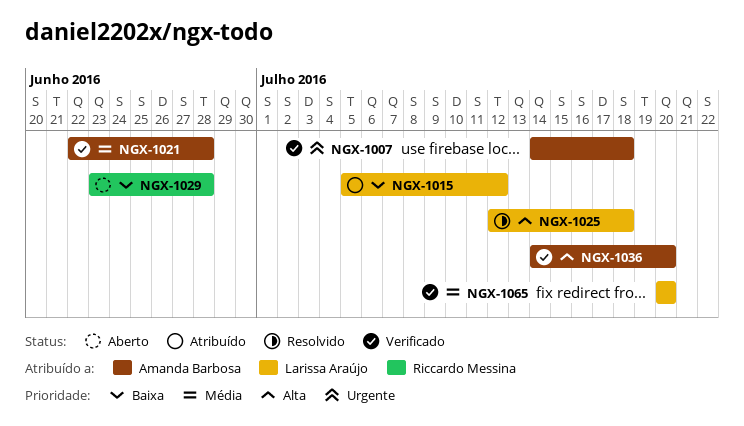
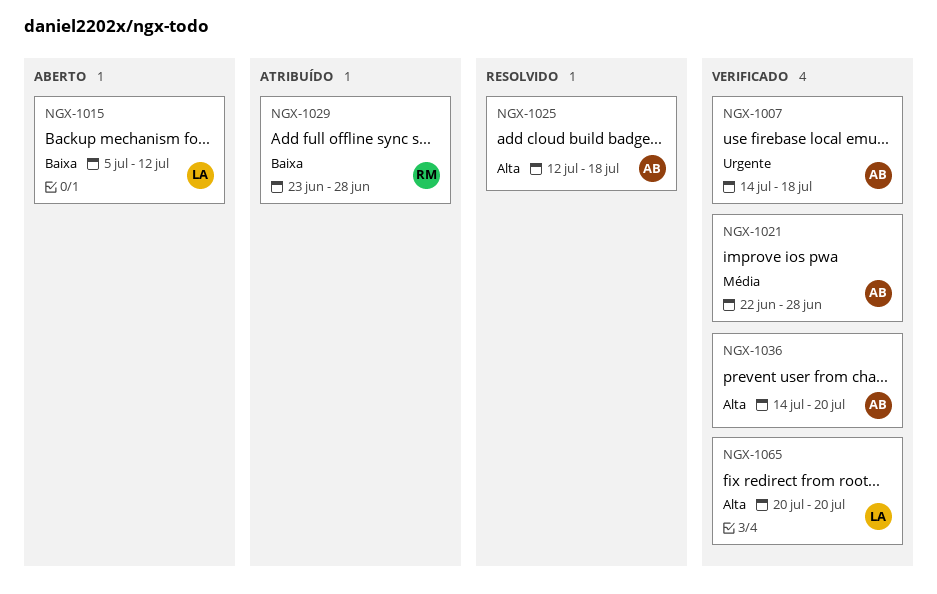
NGX-1015, status: Atribuído -> Aberto
NGX-1025, owner: Larissa Araújo -> Amanda Barbosa
NGX-1029, status: Aberto -> Atribuído
NGX-1065, priority: Média -> Alta

